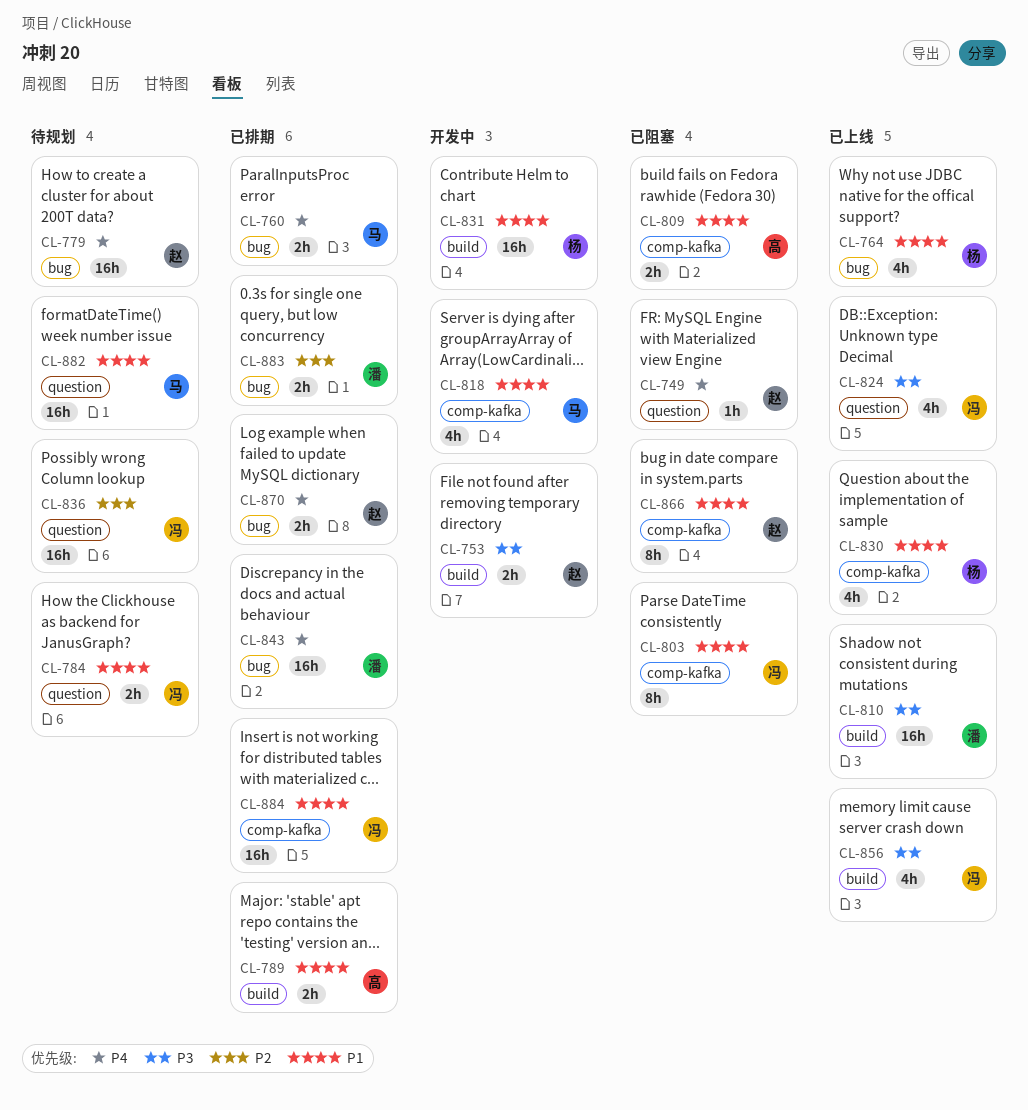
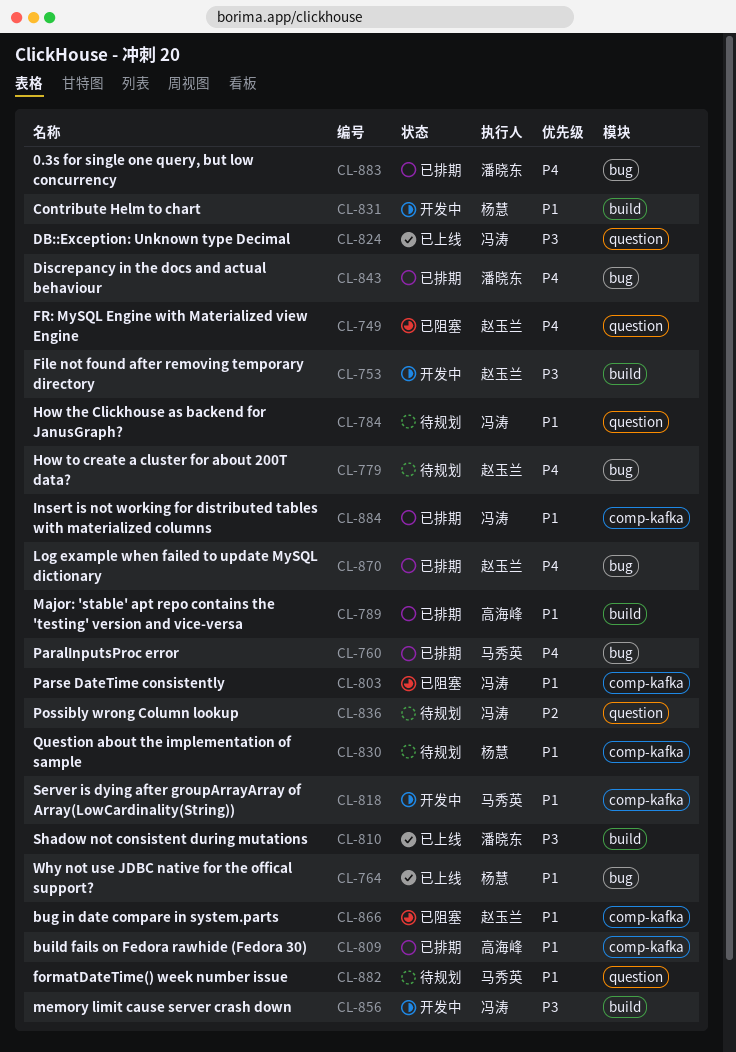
CL-809, status: 已阻塞 -> 已排期
CL-830, status: 已上线 -> 待规划
CL-856, status: 已上线 -> 开发中
CL-883, priority: P2 -> P4

